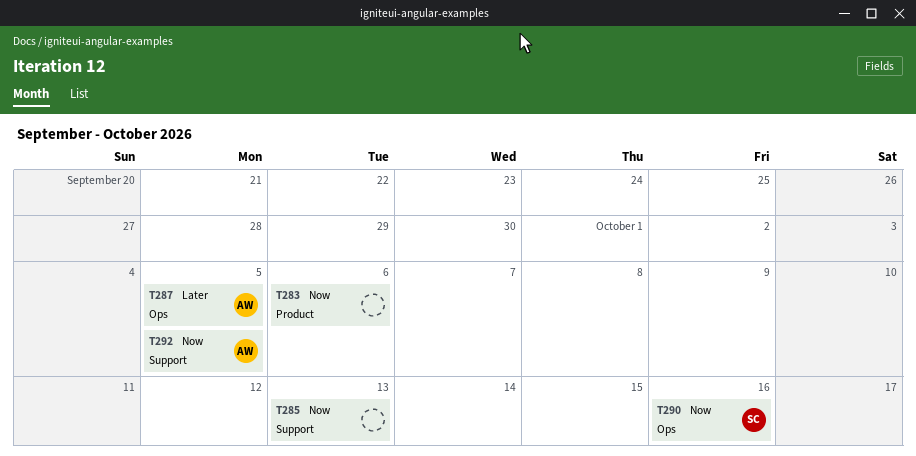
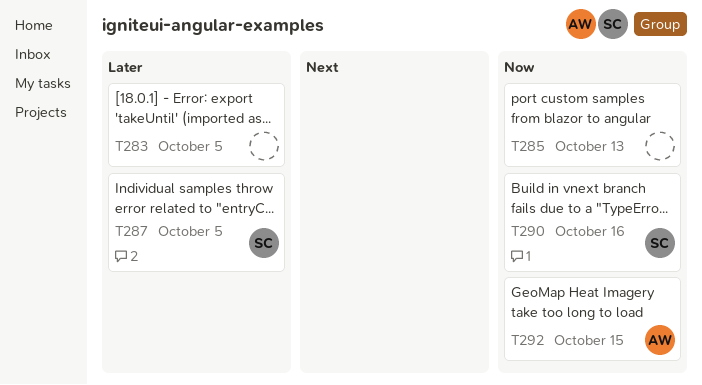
T283, priority: Now -> Later
T283, due: Oct 6 -> Oct 5
T287, owner: AW -> SC
T292, due: Oct 5 -> Oct 15

